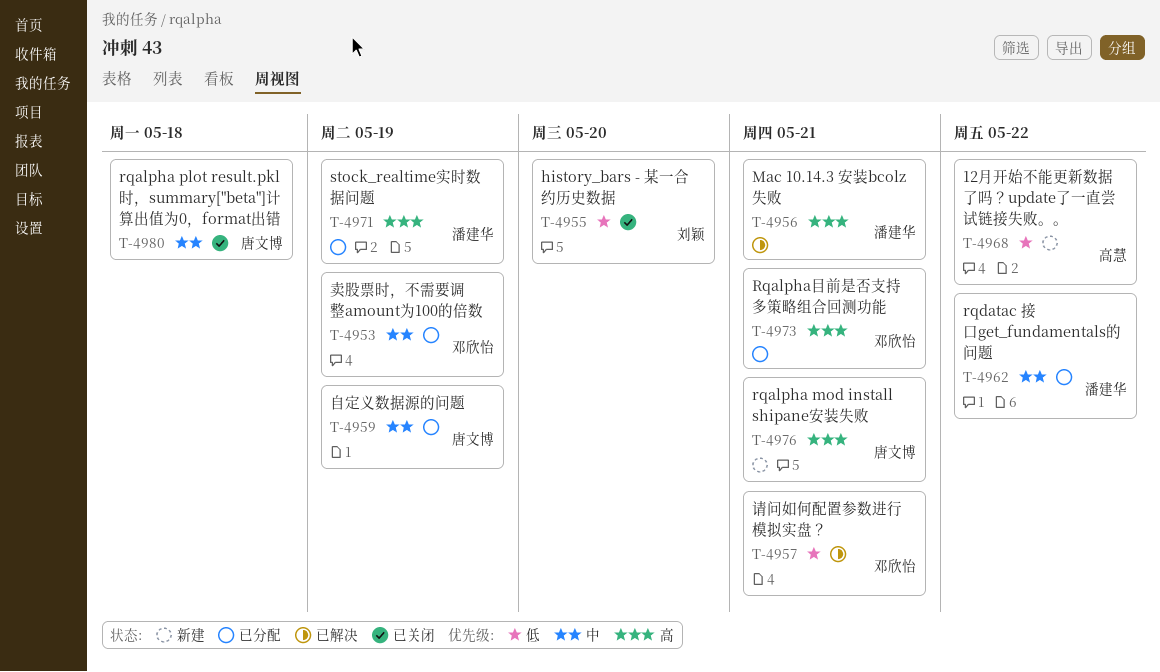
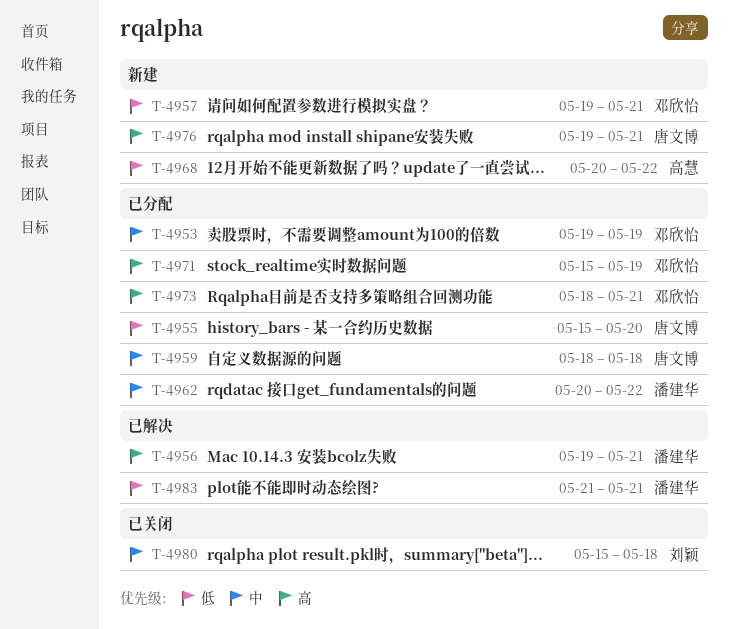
T-4955, status: 已关闭 -> 已分配
T-4955, owner: 刘颖 -> 唐文博
T-4957, status: 已解决 -> 新建
T-4959, due: May 19 -> May 18
T-4971, owner: 潘建华 -> 邓欣怡
T-4980, owner: 唐文博 -> 刘颖
T-4983: none -> present

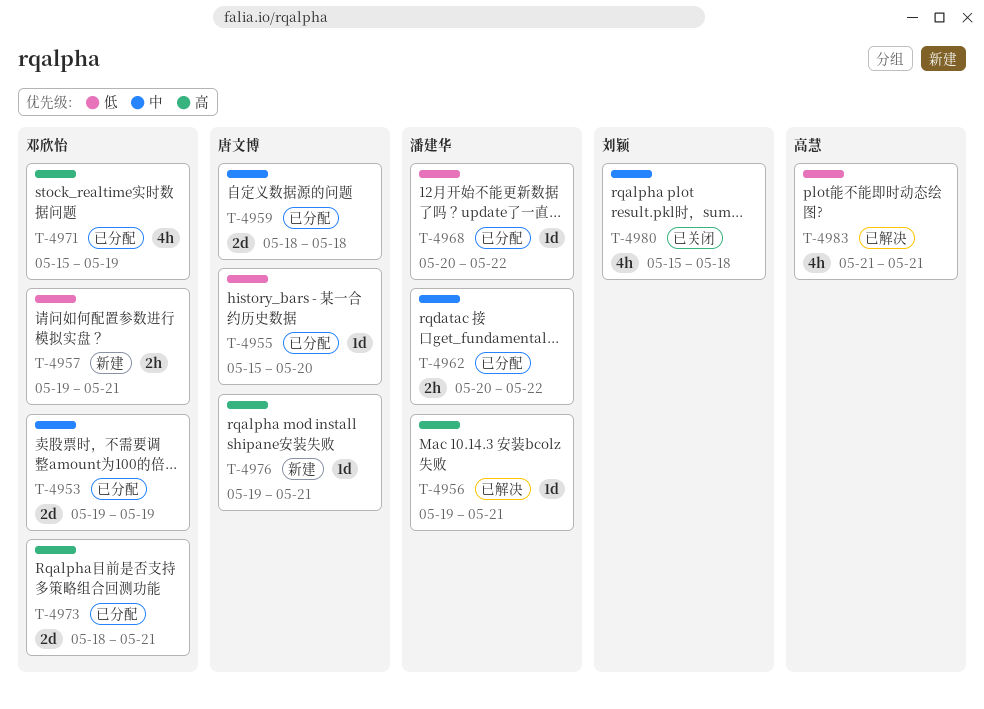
T-4968, status: 新建 -> 已分配
T-4968, owner: 高慧 -> 潘建华
T-4983, owner: 潘建华 -> 高慧

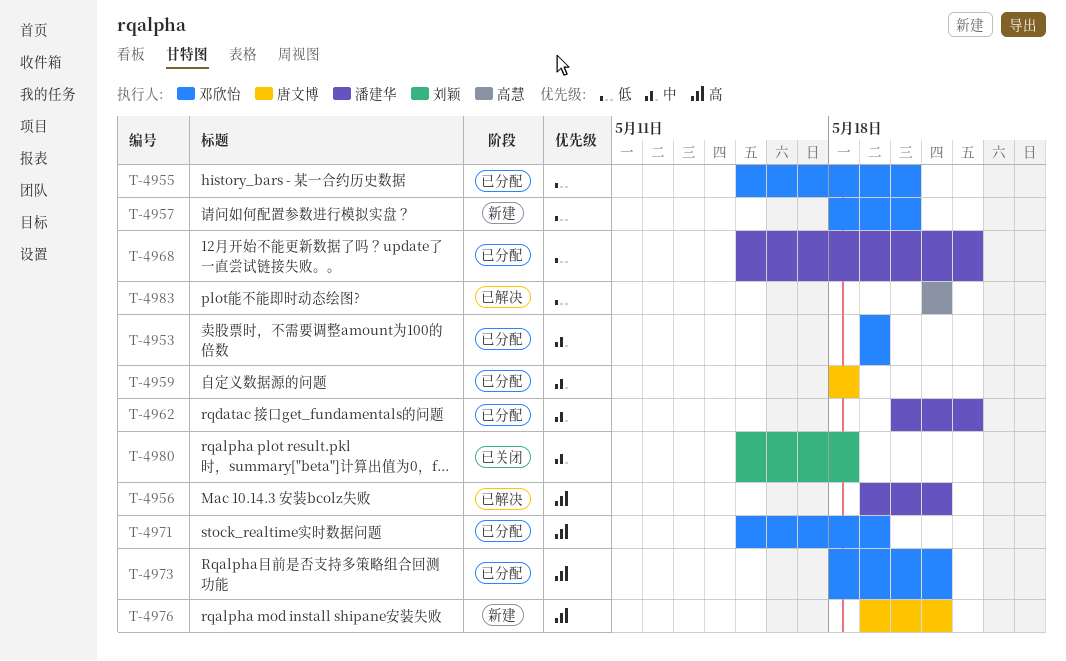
T-4955, owner: 唐文博 -> 邓欣怡
T-4957, start: May 19 -> May 18
T-4957, due: May 21 -> May 20
T-4968, start: May 20 -> May 15

